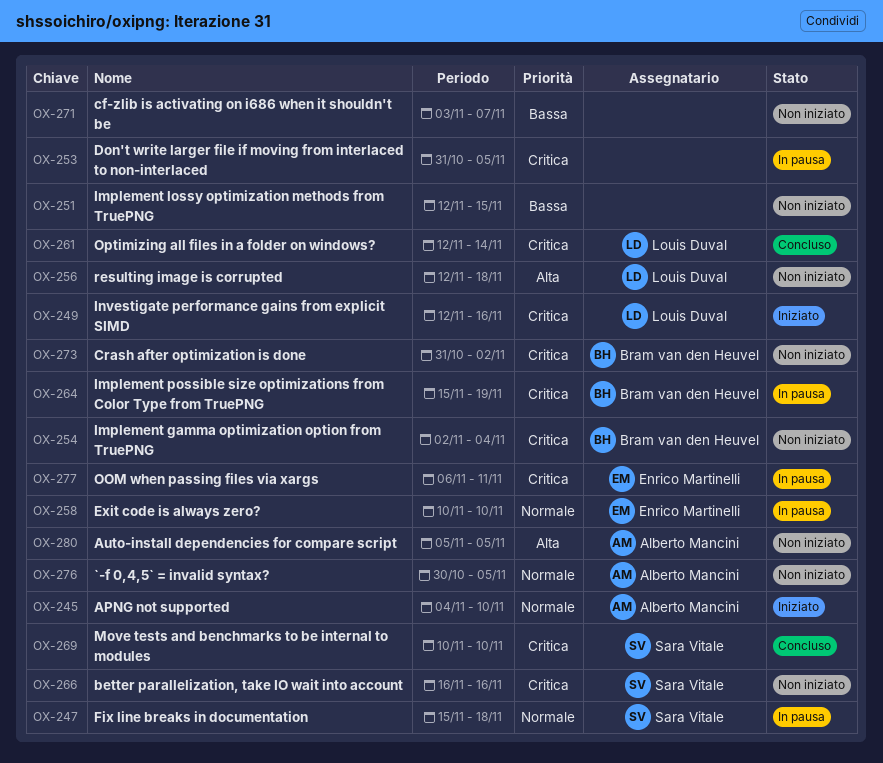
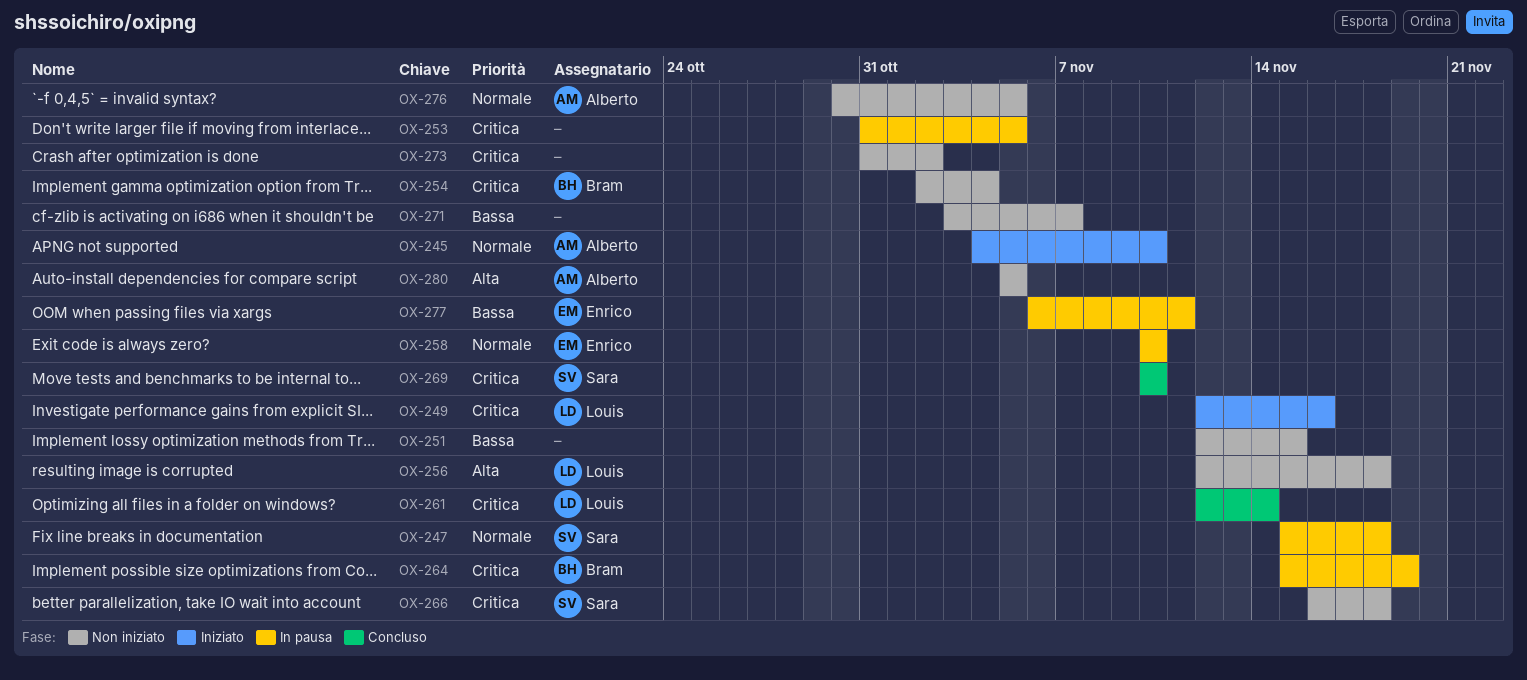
OX-266, due: Nov 16 -> Nov 18
OX-273, owner: Bram van den Heuvel -> none
OX-277, priority: Critica -> Bassa

